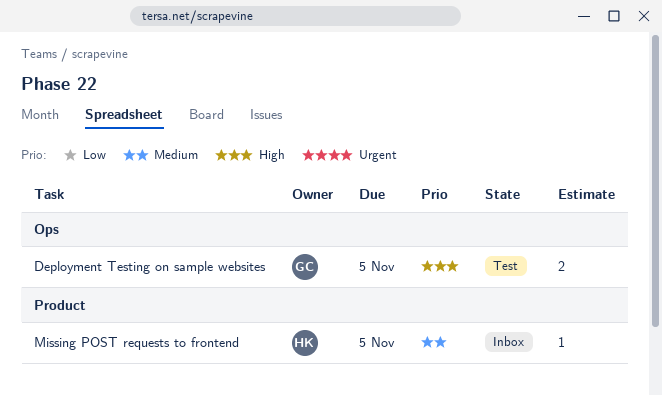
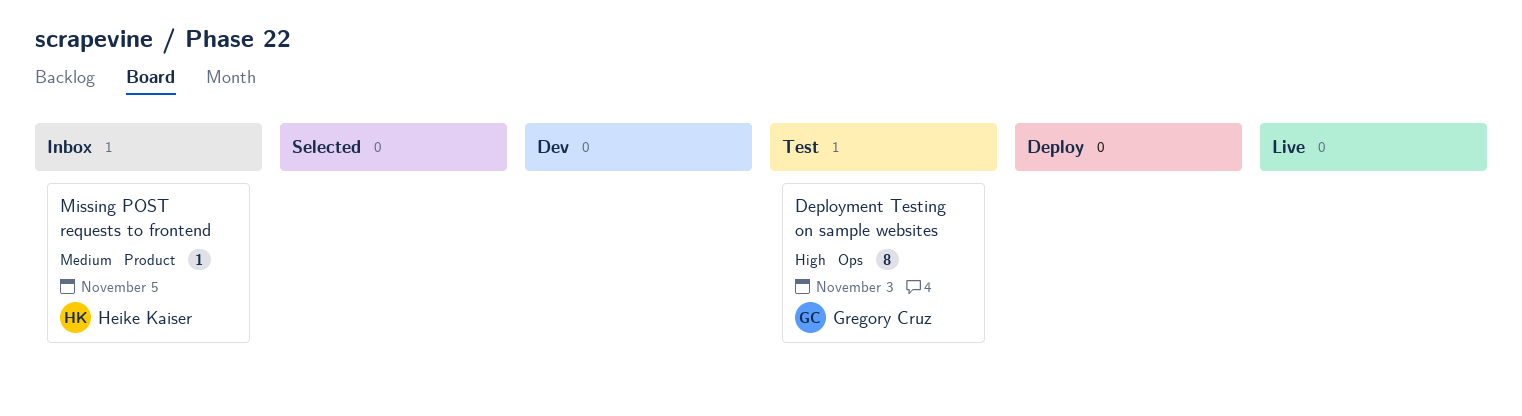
Deployment Testing on sample websites, estimate: 2 -> 8
Deployment Testing on sample websites, due: Nov 5 -> Nov 3

